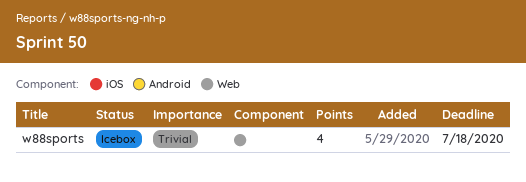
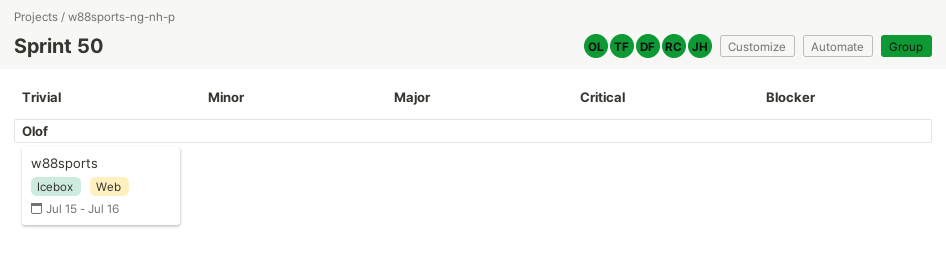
w88sports, due: Jul 18 -> Jul 16

